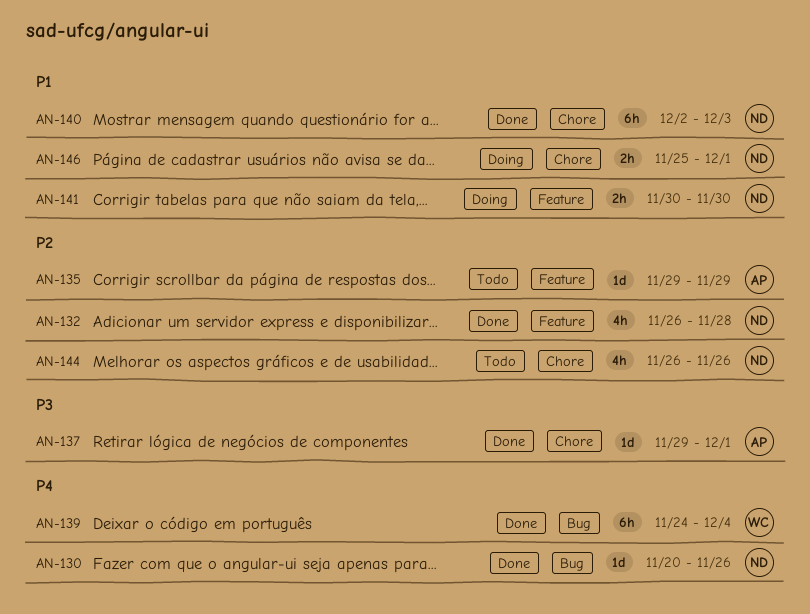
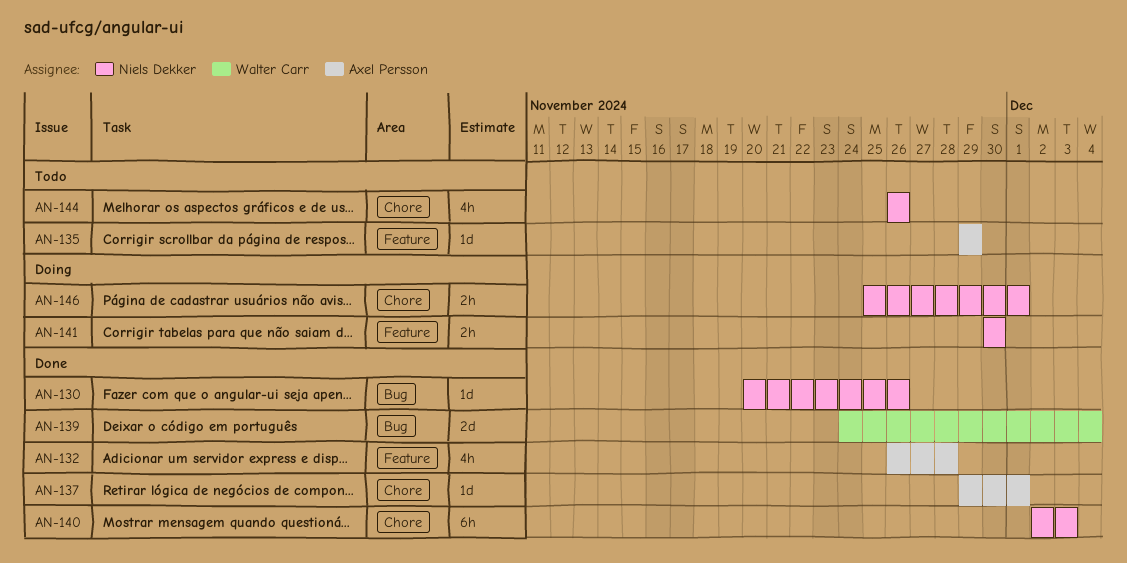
AN-132, owner: Niels Dekker -> Axel Persson
AN-139, estimate: 6h -> 2d

